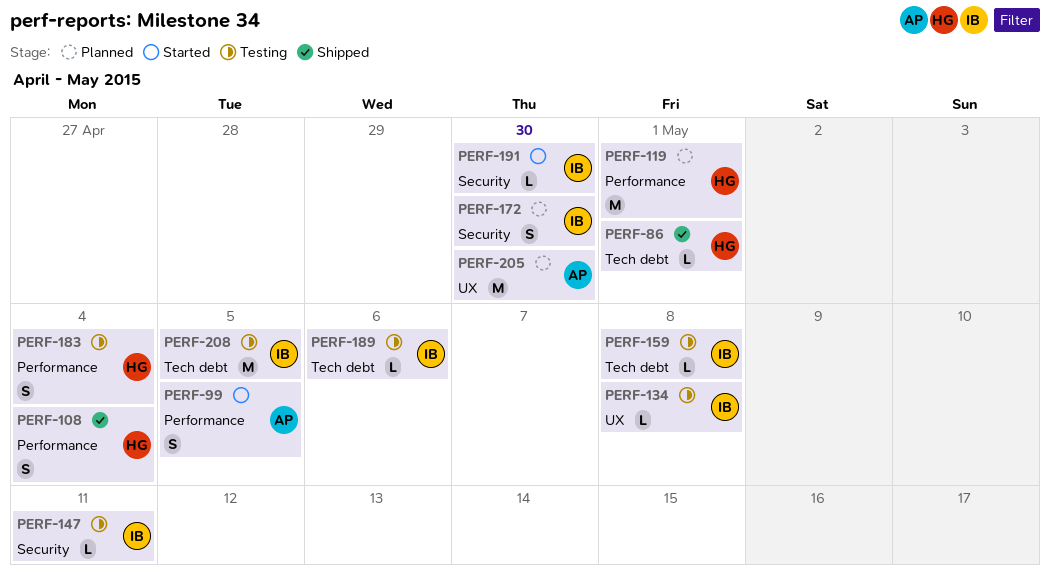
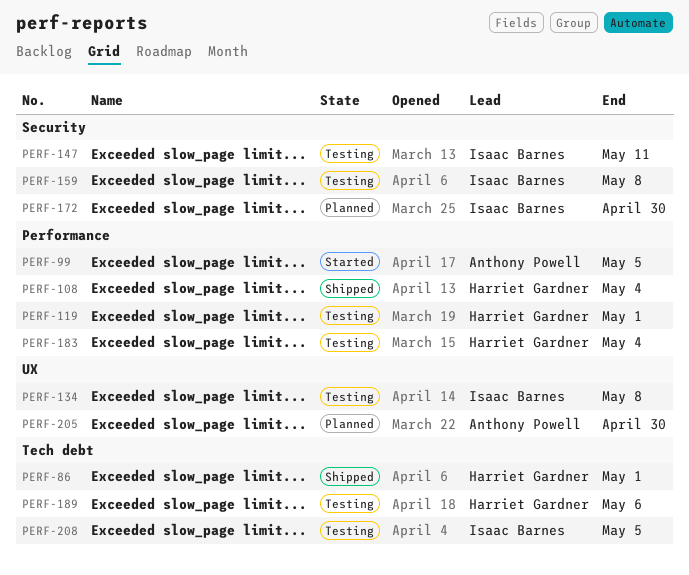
PERF-119, status: Planned -> Testing
PERF-159, label: Tech debt -> Security
PERF-189, owner: Isaac Barnes -> Harriet Gardner
PERF-191: present -> none

